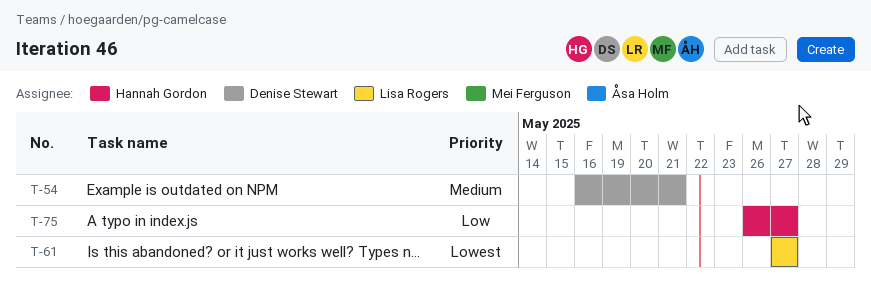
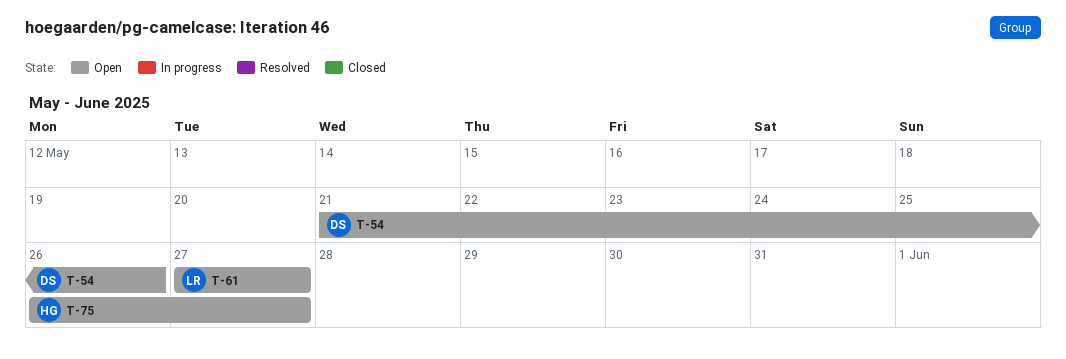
T-54, start: May 16 -> May 21
T-54, due: May 21 -> May 26

